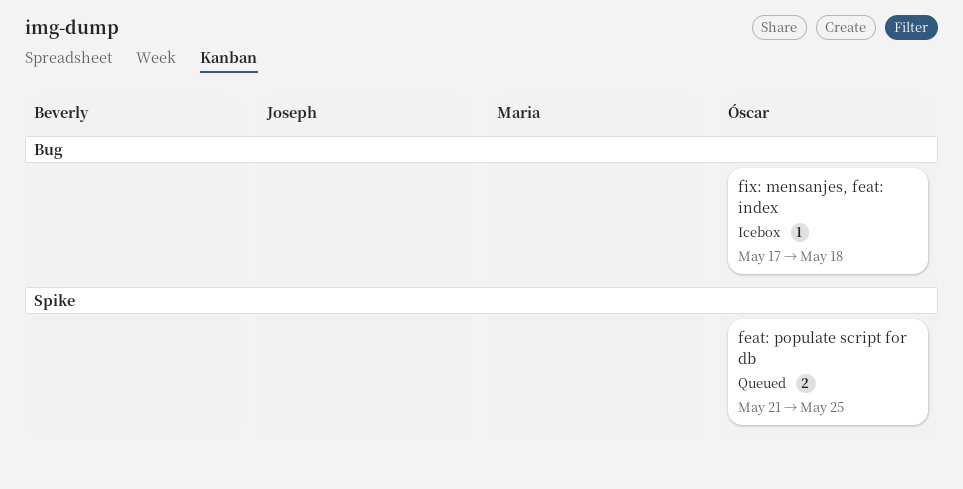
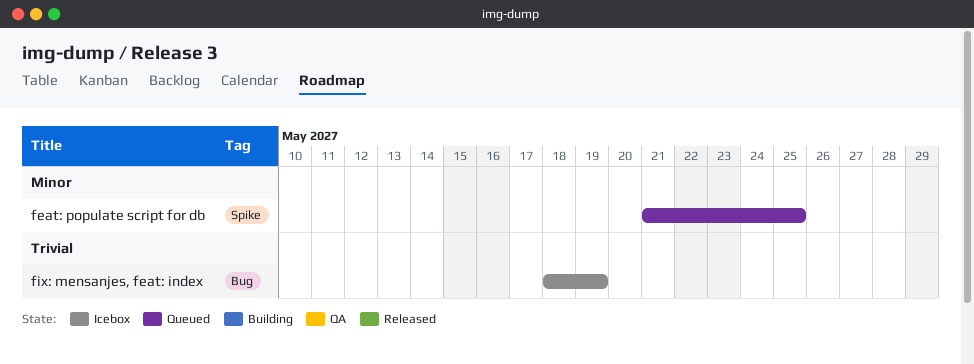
fix: mensanjes, feat: index, start: May 17 -> May 18
fix: mensanjes, feat: index, due: May 18 -> May 19

